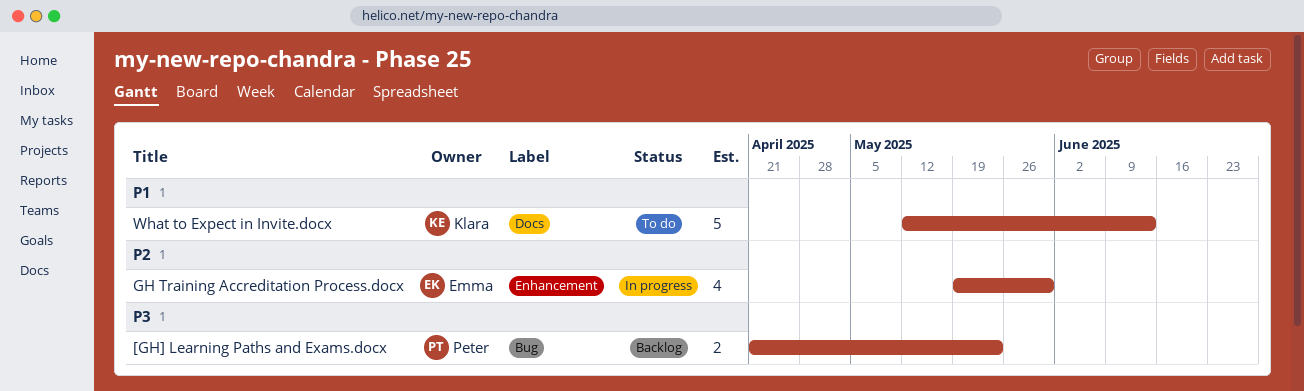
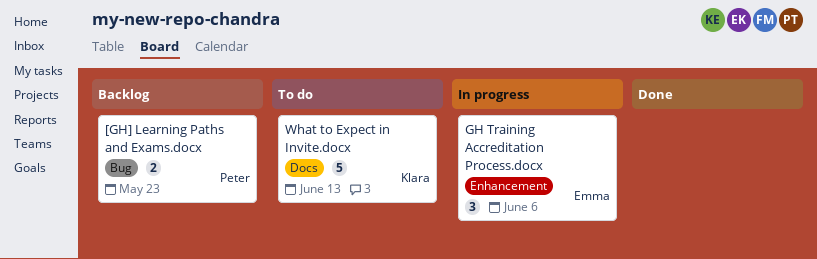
GH Training Accreditation Process.docx, estimate: 4 -> 3
GH Training Accreditation Process.docx, due: May 30 -> Jun 6

